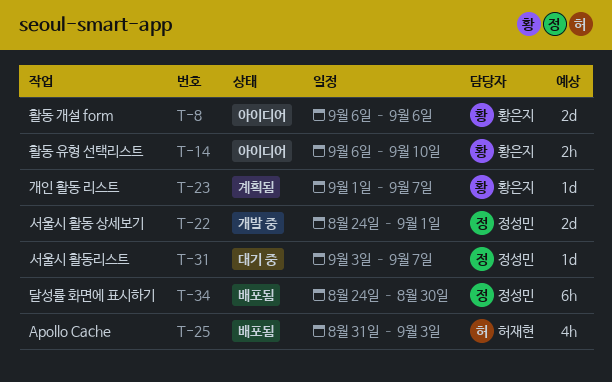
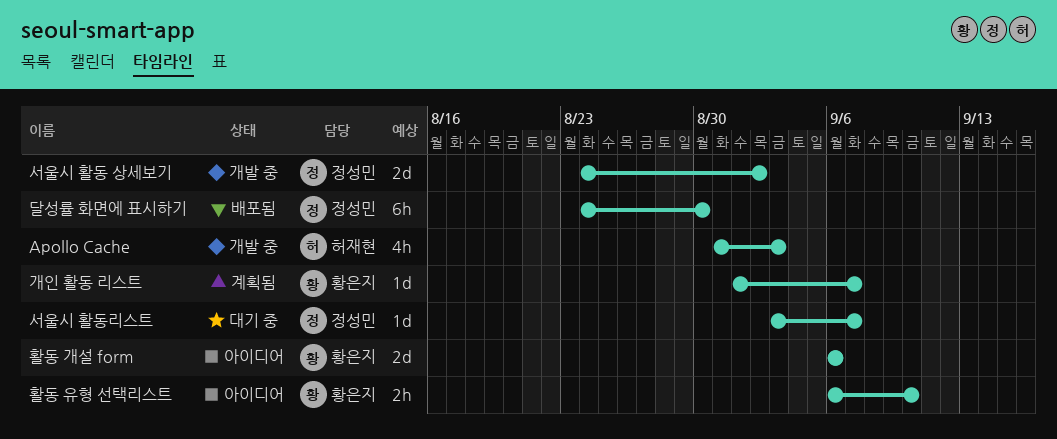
Apollo Cache, status: 배포됨 -> 개발 중
서울시 활동 상세보기, due: Sep 1 -> Sep 2

